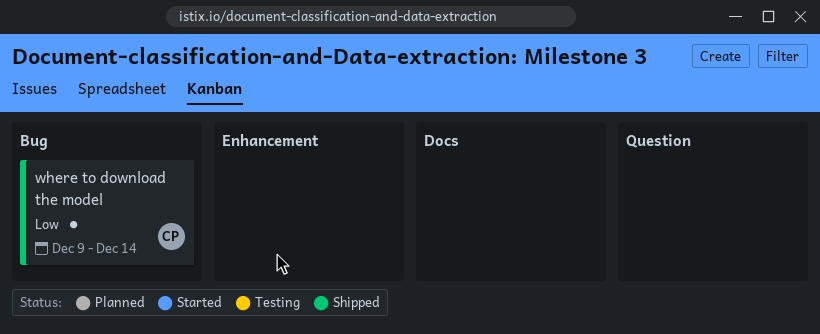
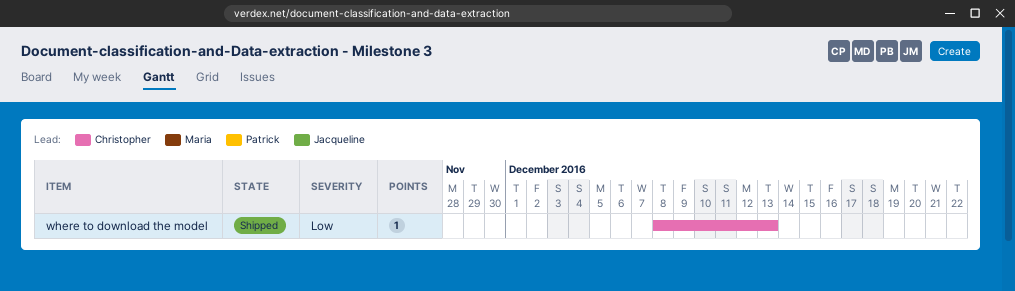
where to download the model, start: Dec 9 -> Dec 8
where to download the model, due: Dec 14 -> Dec 13

